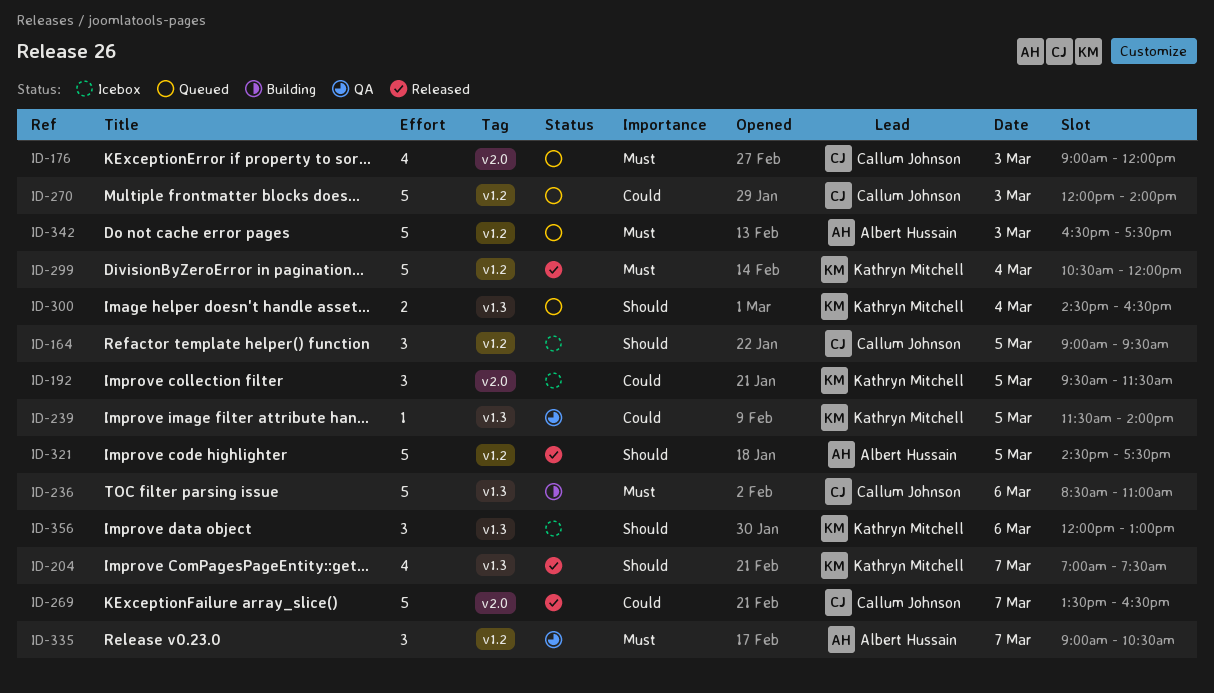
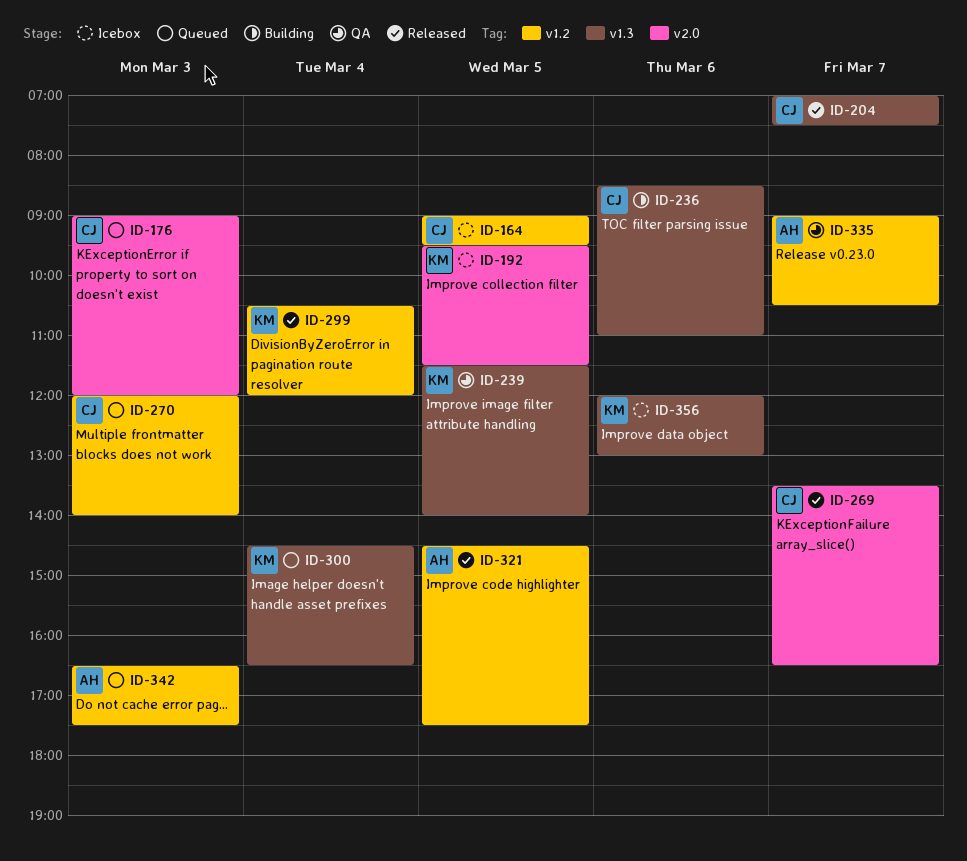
ID-204, owner: Kathryn Mitchell -> Callum Johnson

